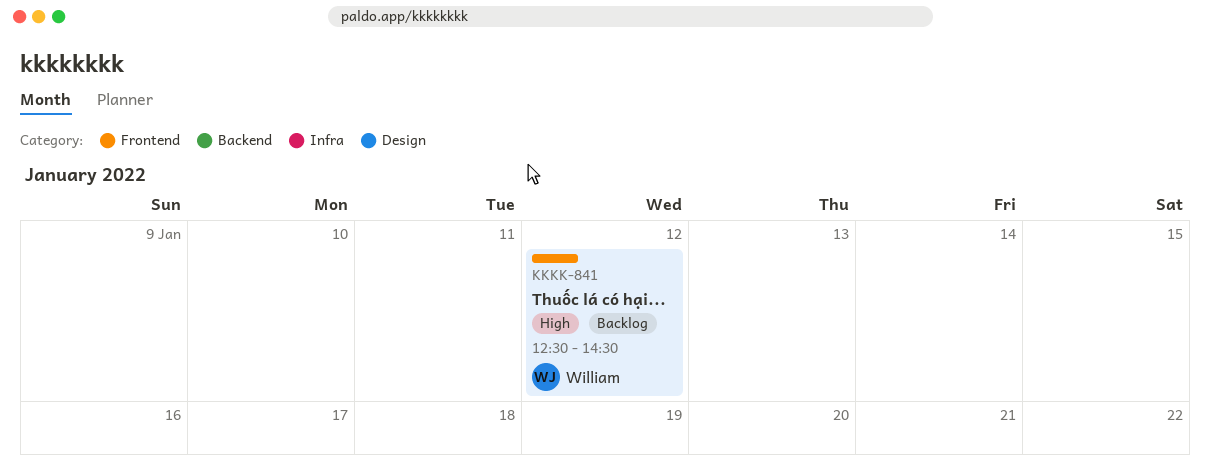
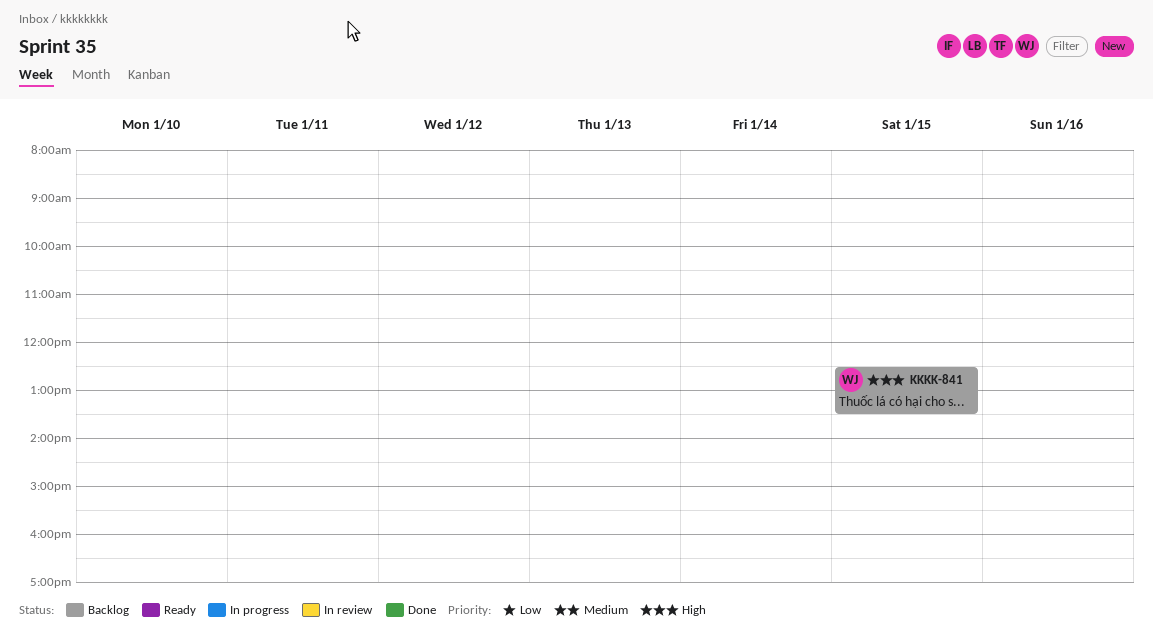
KKKK-841, day: Jan 12 -> Jan 15
KKKK-841, ends: 14:30 -> 13:30

